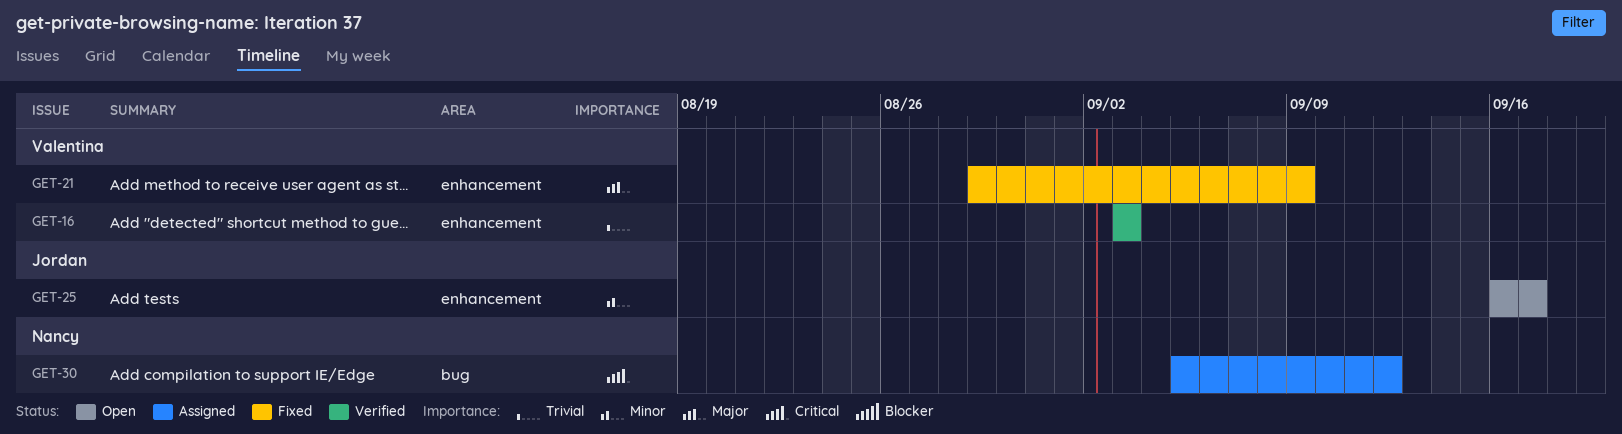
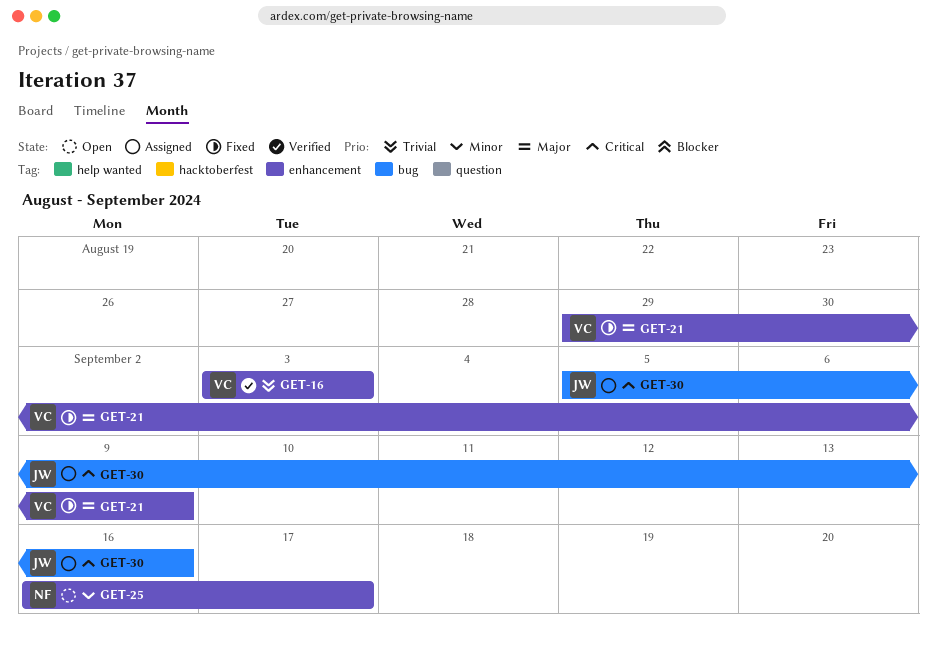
GET-25, owner: Jordan -> Nancy
GET-30, owner: Nancy -> Jordan
GET-30, due: Sep 12 -> Sep 16

